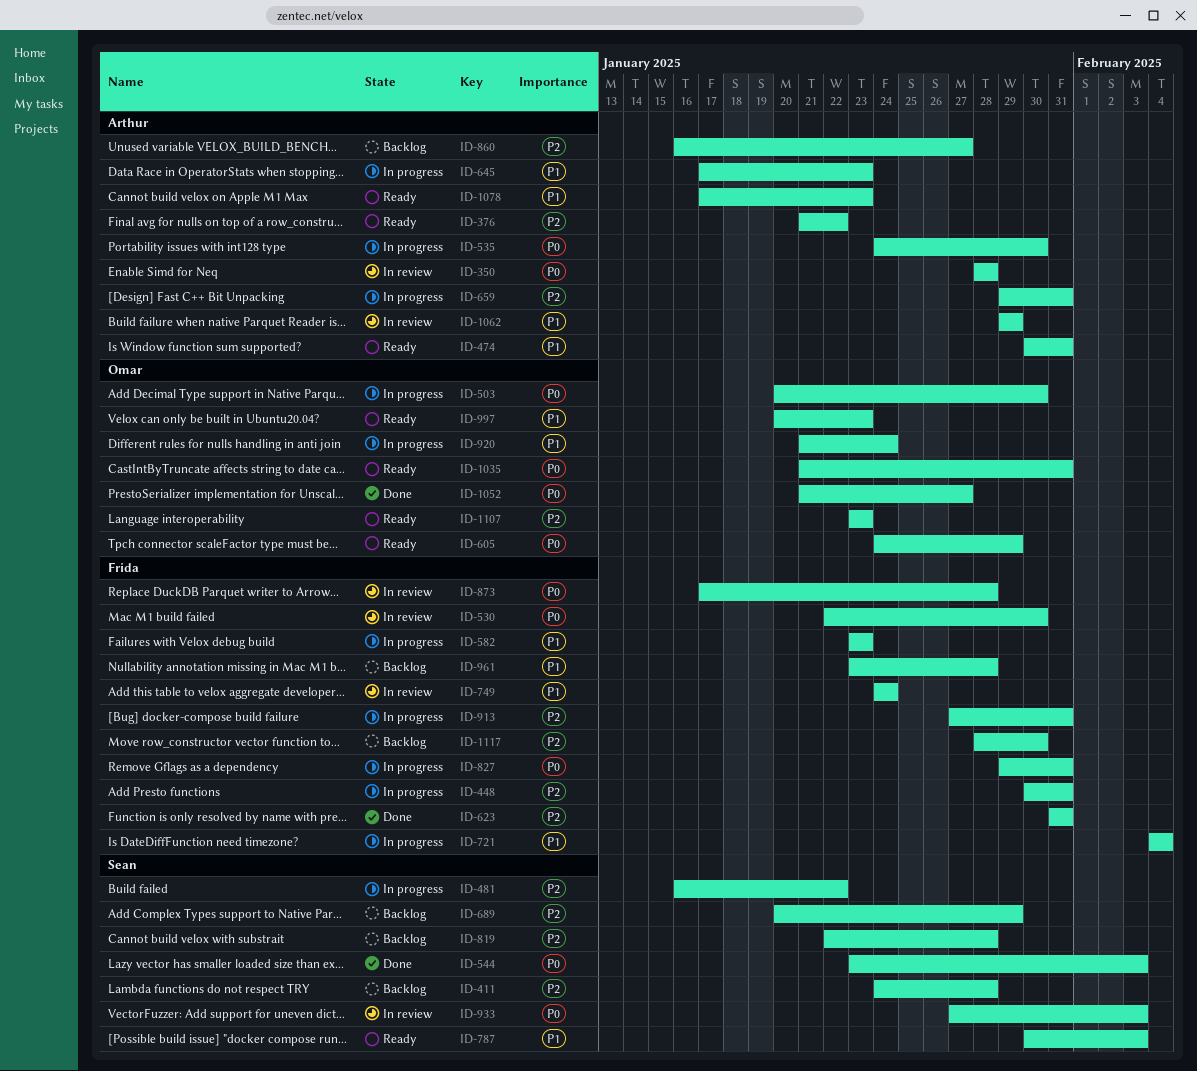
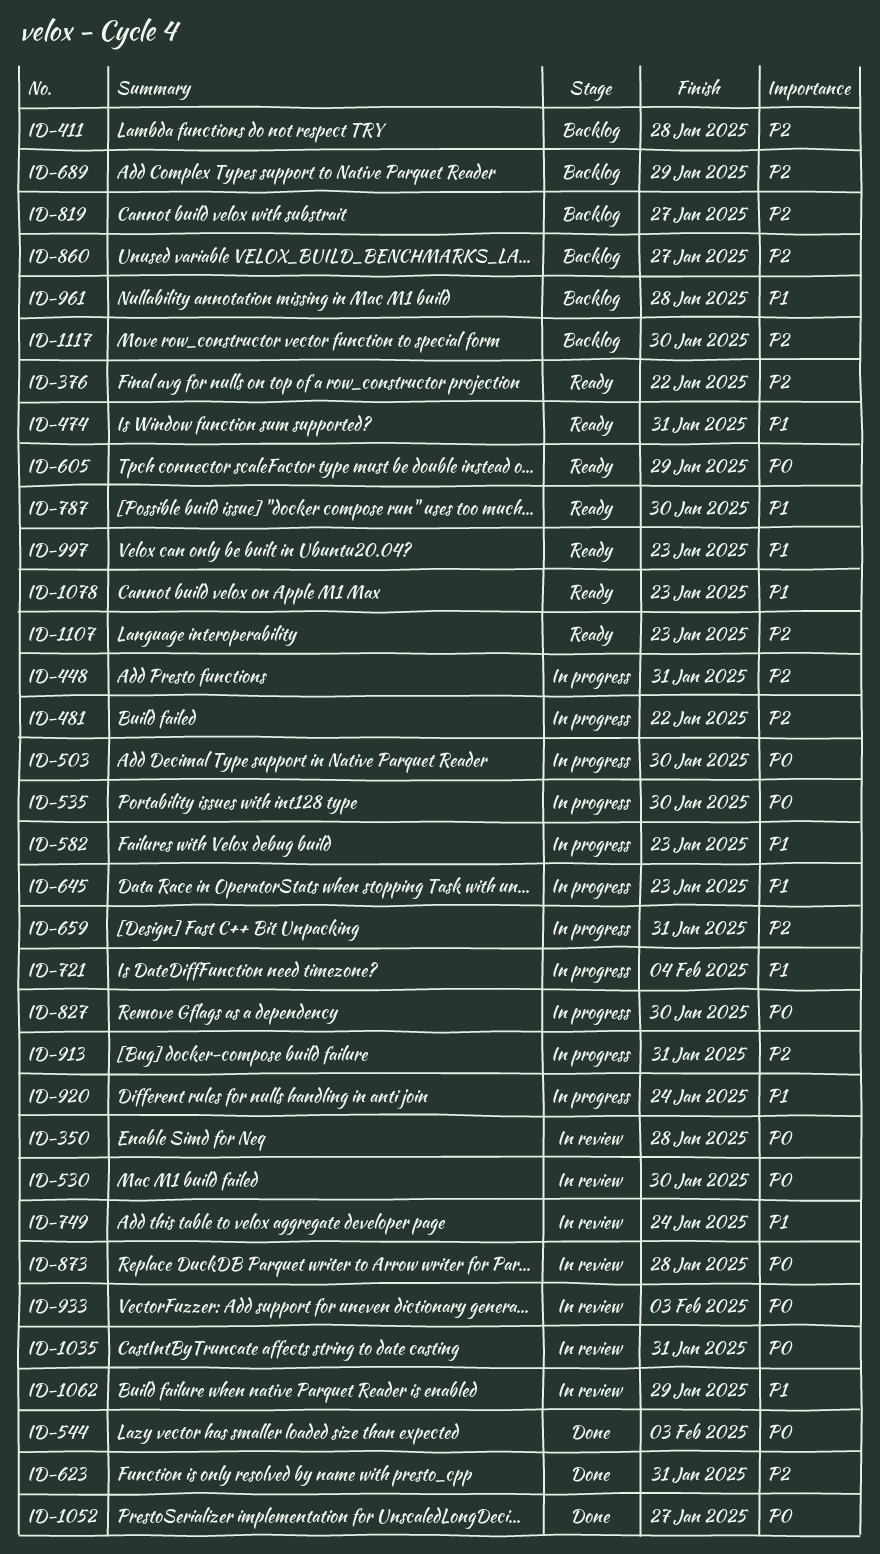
ID-787, due: Feb 3 -> Jan 30
ID-819, due: Jan 28 -> Jan 27
ID-827, due: Jan 31 -> Jan 30
ID-1035, status: Ready -> In review

